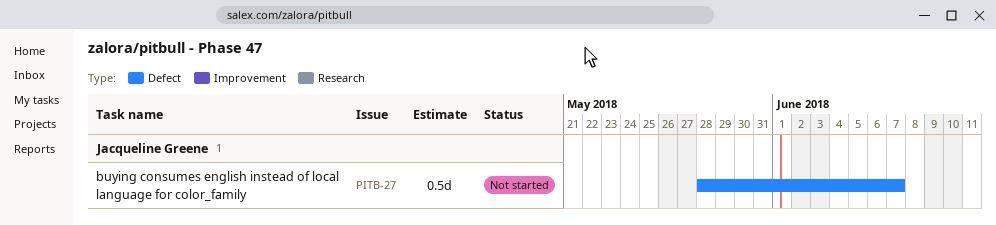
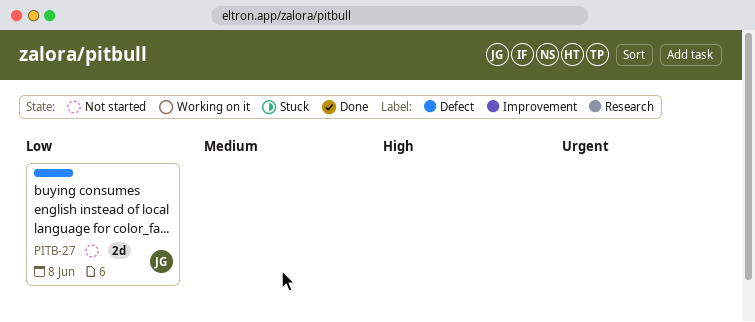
PITB-27, estimate: 0.5d -> 2d
PITB-27, due: Jun 7 -> Jun 8

